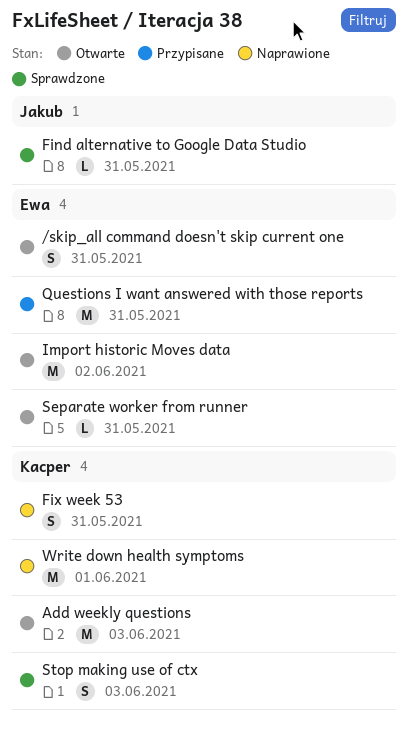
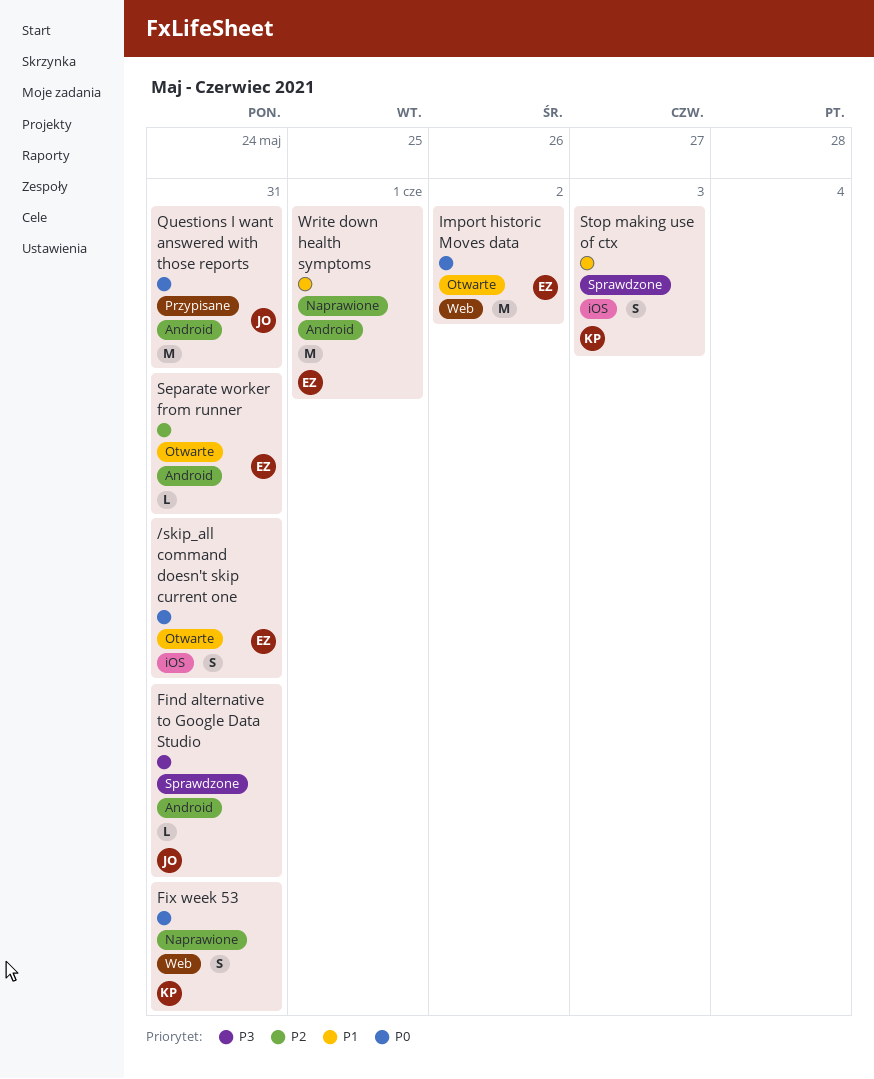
Add weekly questions: present -> none
Questions I want answered with those reports, owner: Ewa -> Jakub
Write down health symptoms, owner: Kacper -> Ewa

